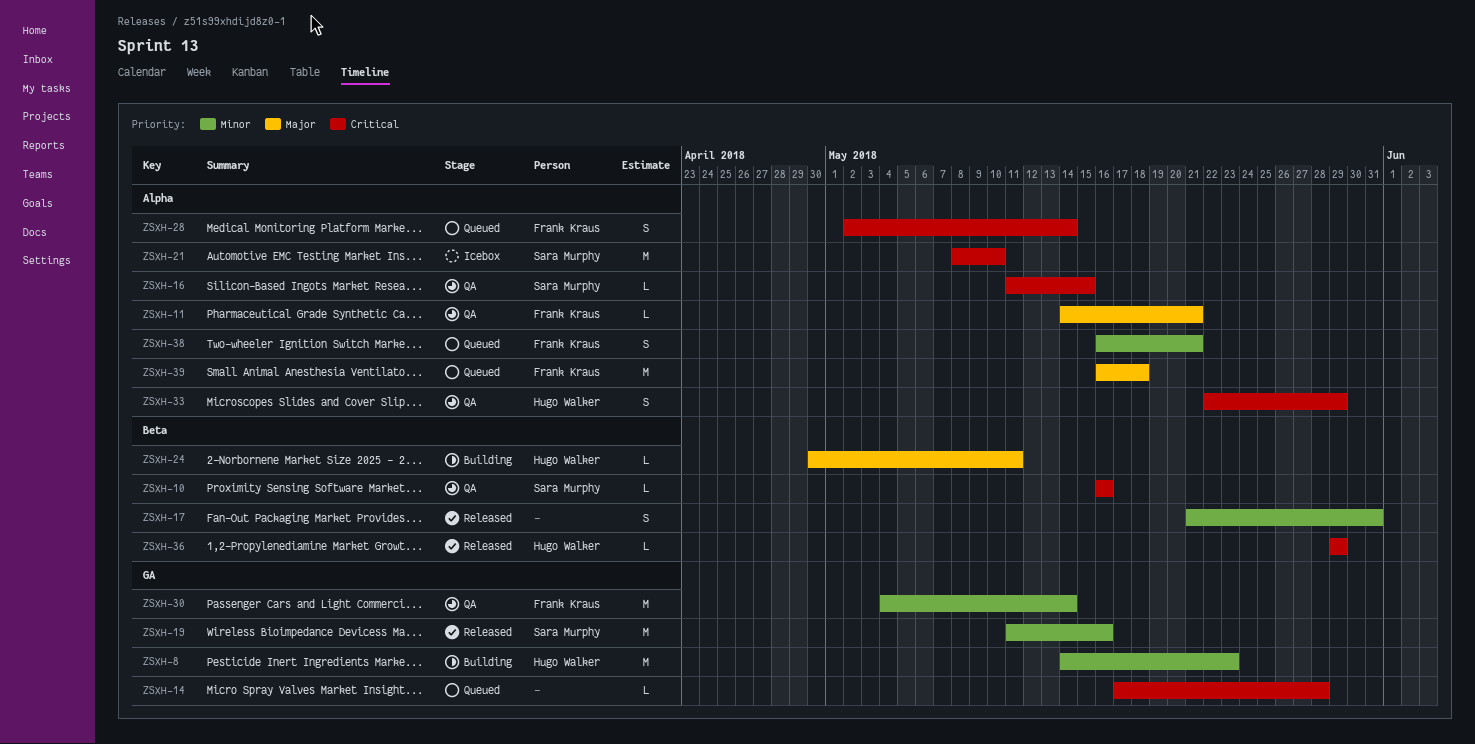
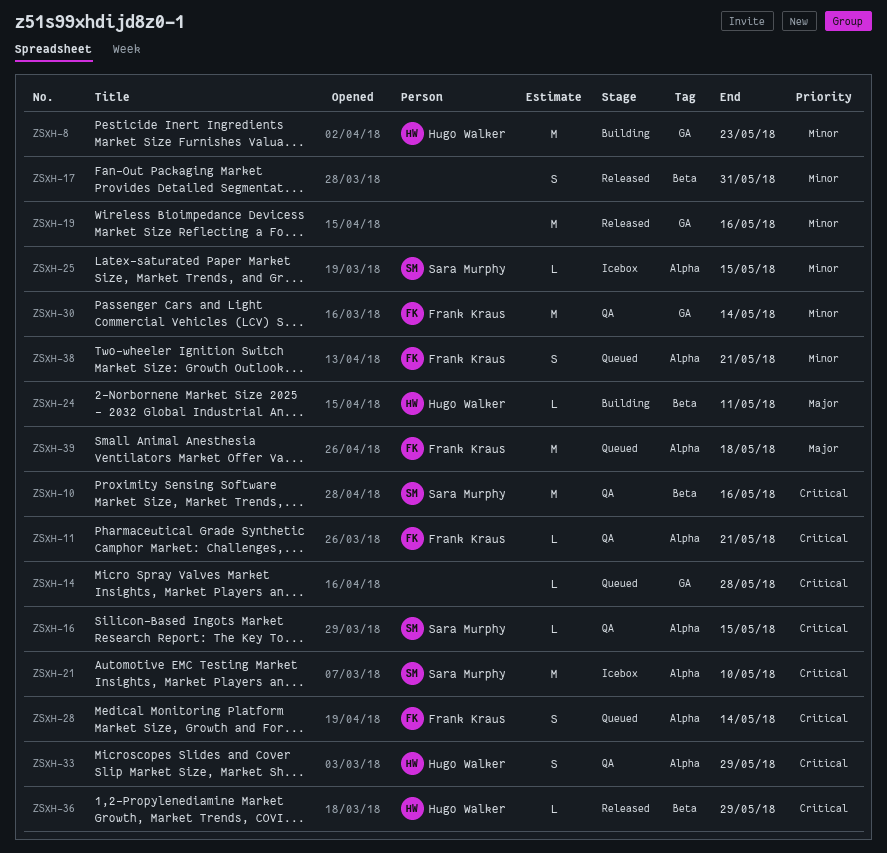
ZSXH-10, estimate: L -> M
ZSXH-11, priority: Major -> Critical
ZSXH-19, owner: Sara Murphy -> none
ZSXH-25: none -> present

